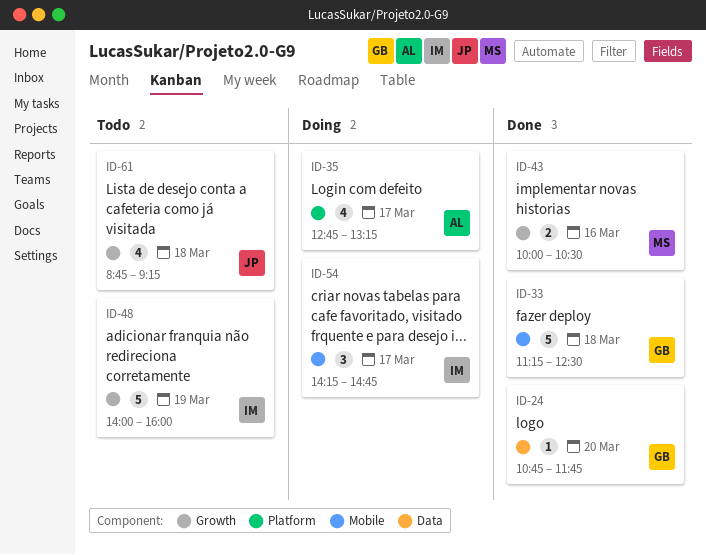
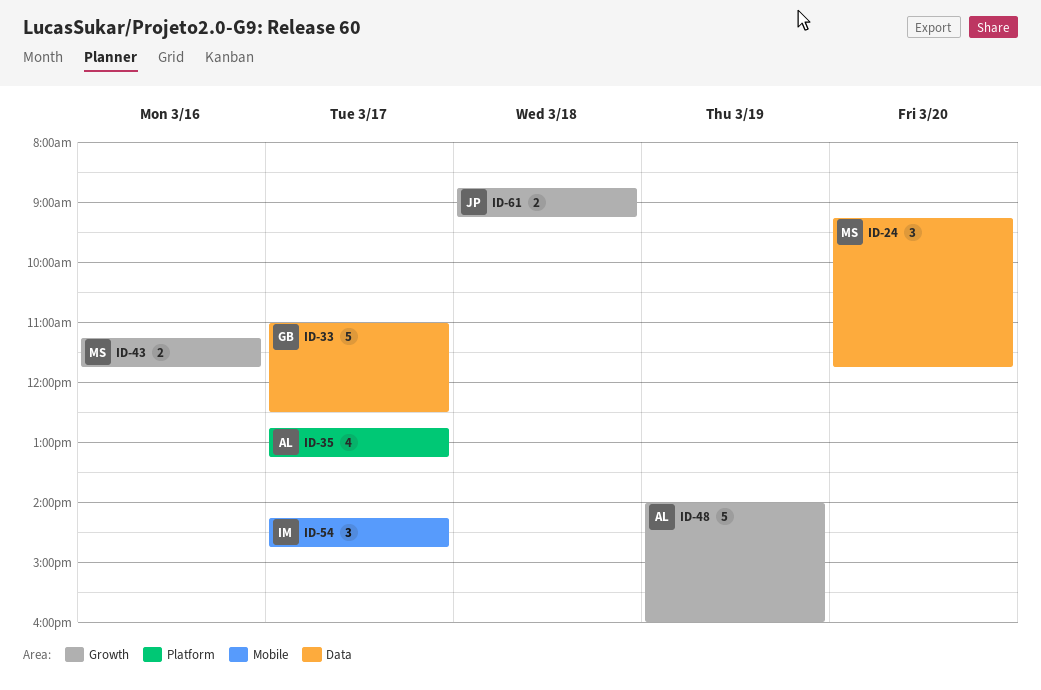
ID-24, owner: GB -> MS
ID-24, estimate: 1 -> 3
ID-24, begins: 10:45 -> 09:15
ID-33, label: Mobile -> Data
ID-33, day: Mar 18 -> Mar 17
ID-33, begins: 11:15 -> 11:00
ID-43, begins: 10:00 -> 11:15
ID-43, ends: 10:30 -> 11:45
ID-48, owner: IM -> AL
ID-61, estimate: 4 -> 2

